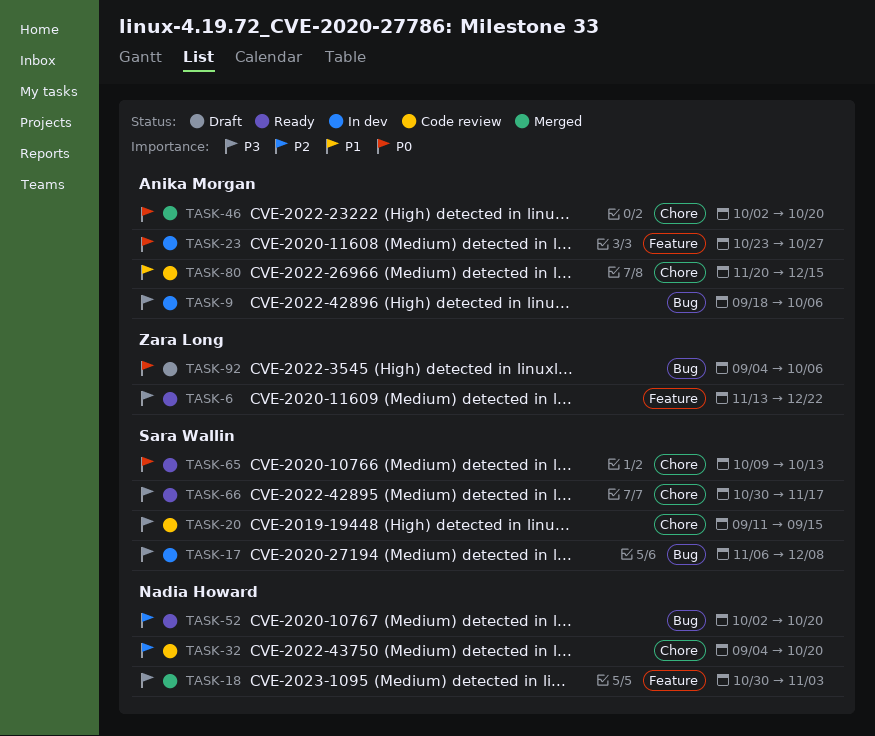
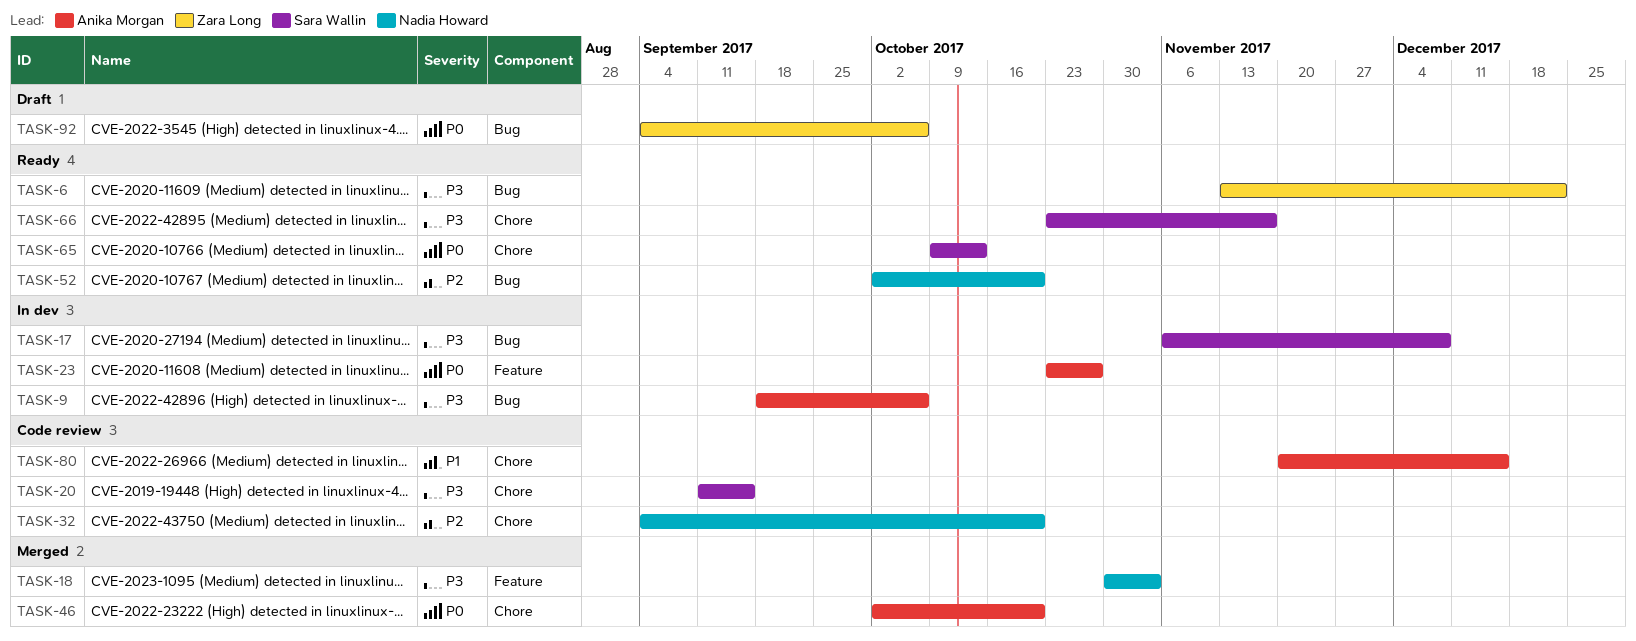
TASK-6, label: Feature -> Bug
TASK-66, start: Oct 30 -> Oct 23

